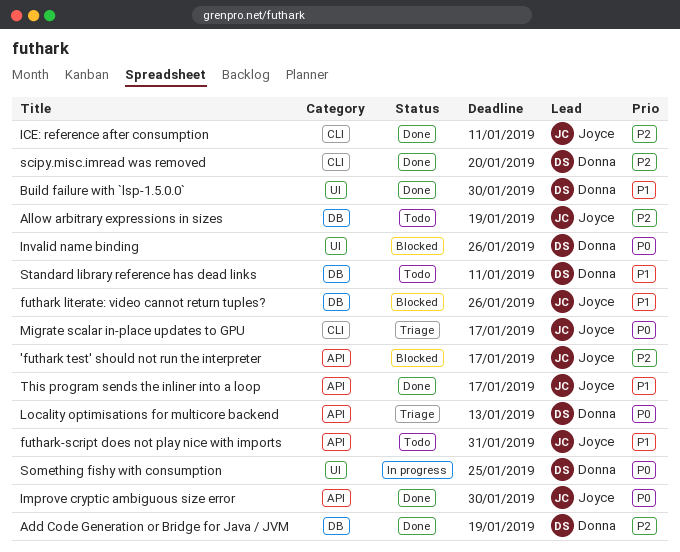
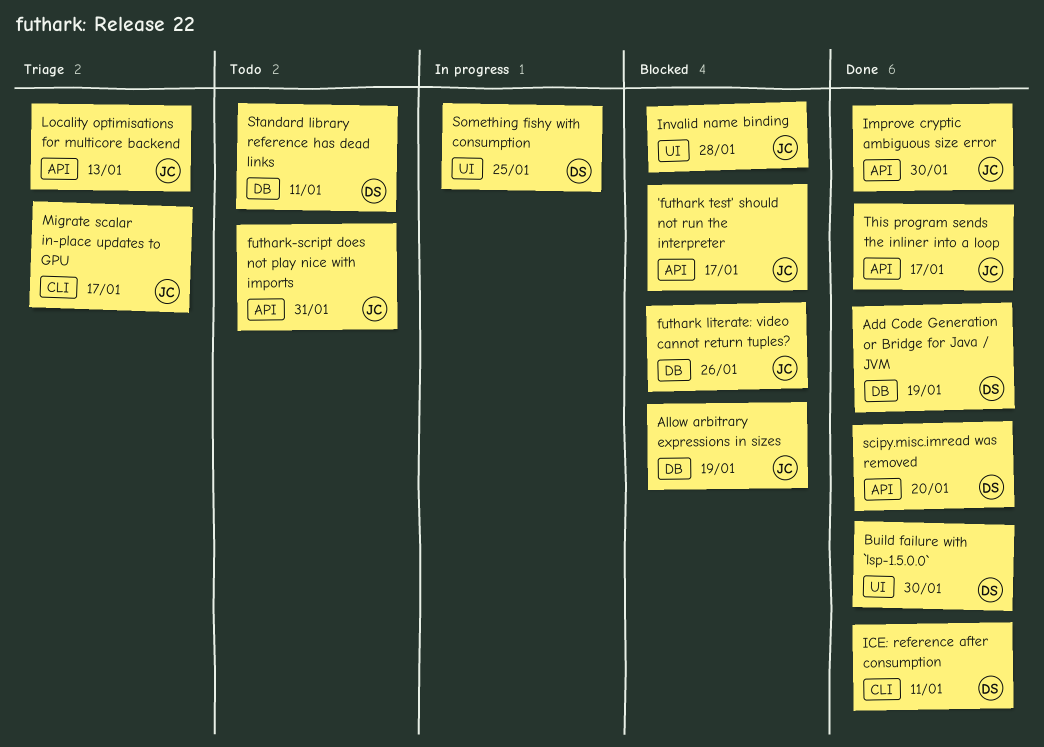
Allow arbitrary expressions in sizes, status: Todo -> Blocked
ICE: reference after consumption, owner: Joyce -> Donna
Invalid name binding, owner: Donna -> Joyce
Invalid name binding, due: Jan 26 -> Jan 28
Locality optimisations for multicore backend, owner: Donna -> Joyce
scipy.misc.imread was removed, label: CLI -> API

